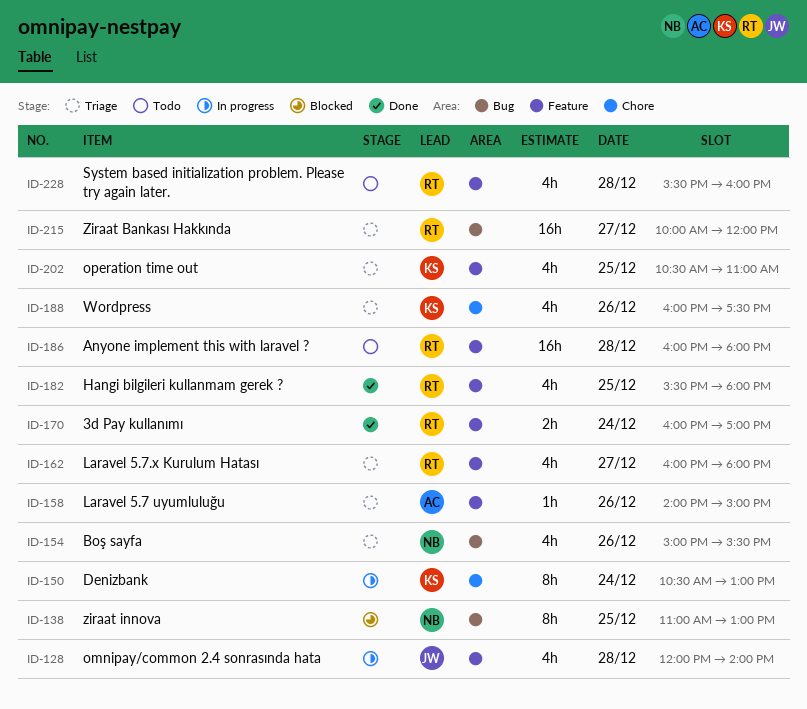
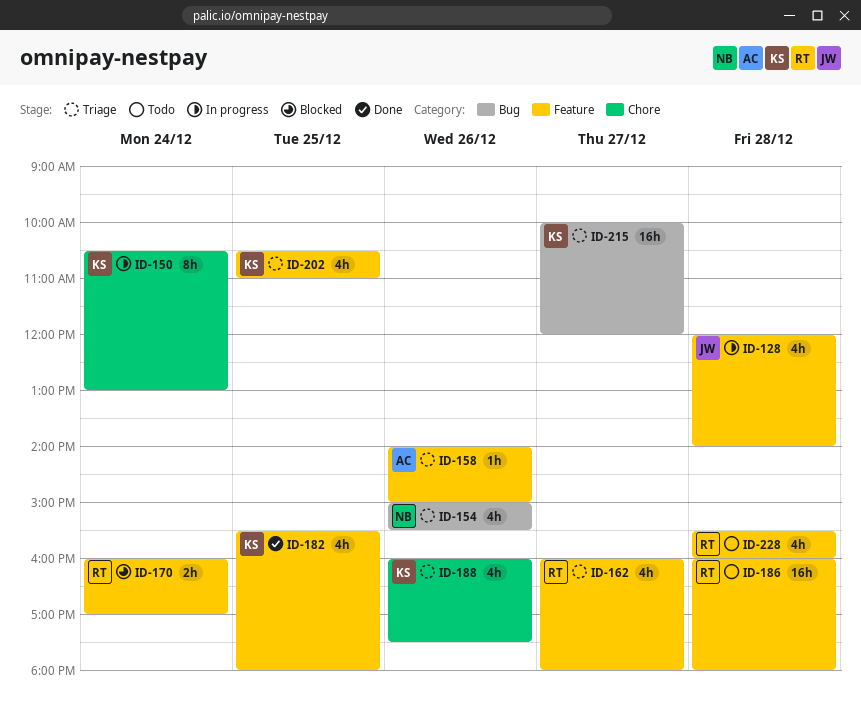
ID-138: present -> none
ID-170, status: Done -> Blocked
ID-182, owner: RT -> KS
ID-215, owner: RT -> KS

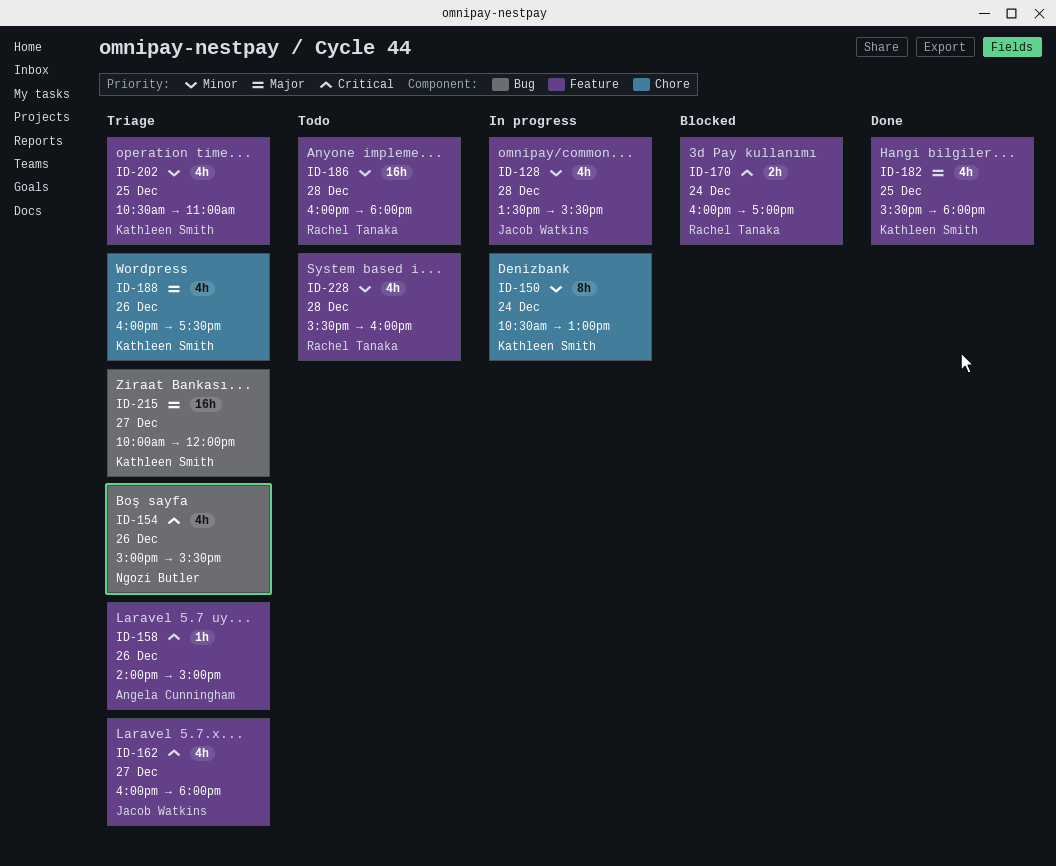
ID-128, begins: 12:00 -> 13:30
ID-128, ends: 14:00 -> 15:30
ID-162, owner: Rachel Tanaka -> Jacob Watkins

